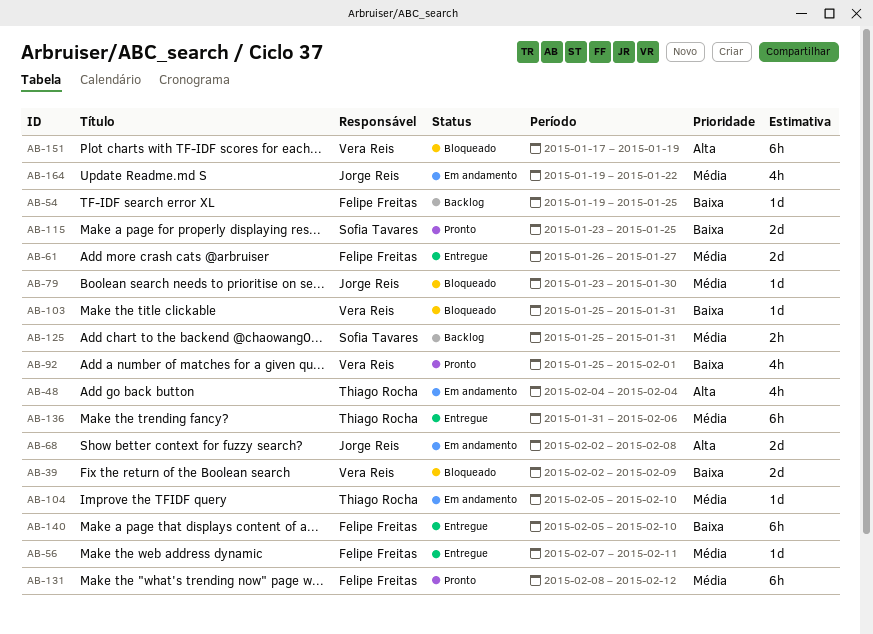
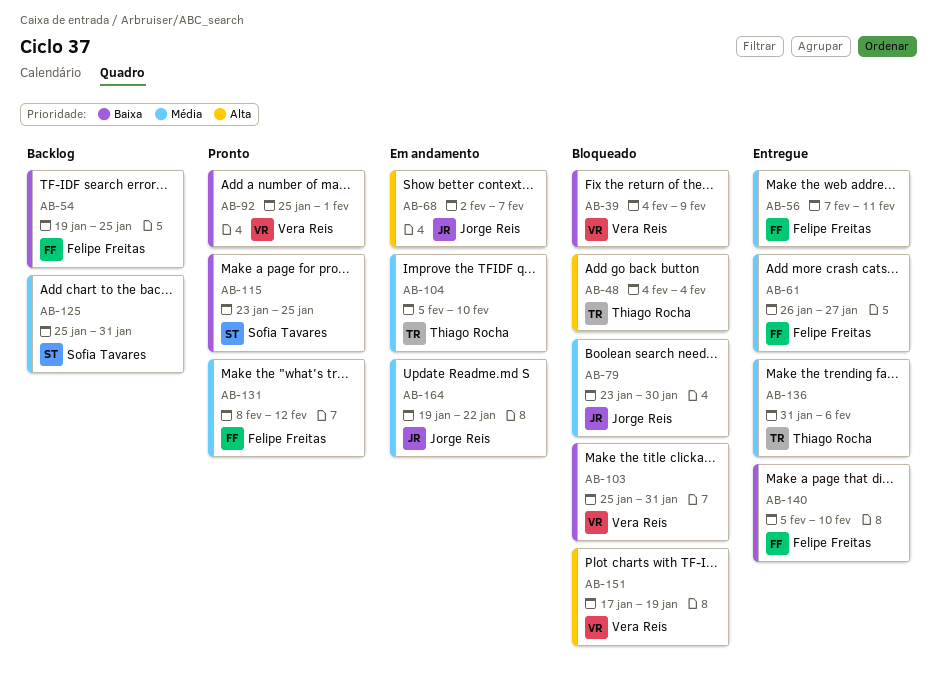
AB-39, start: Feb 2 -> Feb 4
AB-48, status: Em andamento -> Bloqueado
AB-68, due: Feb 8 -> Feb 7

